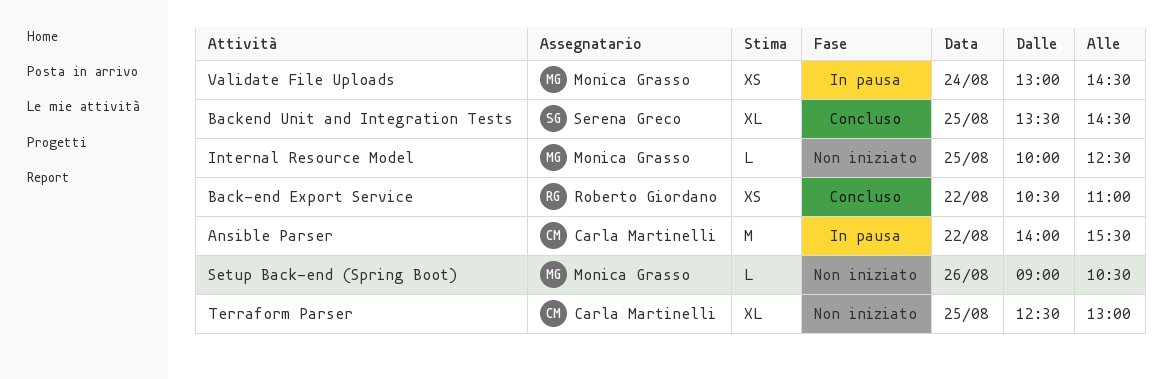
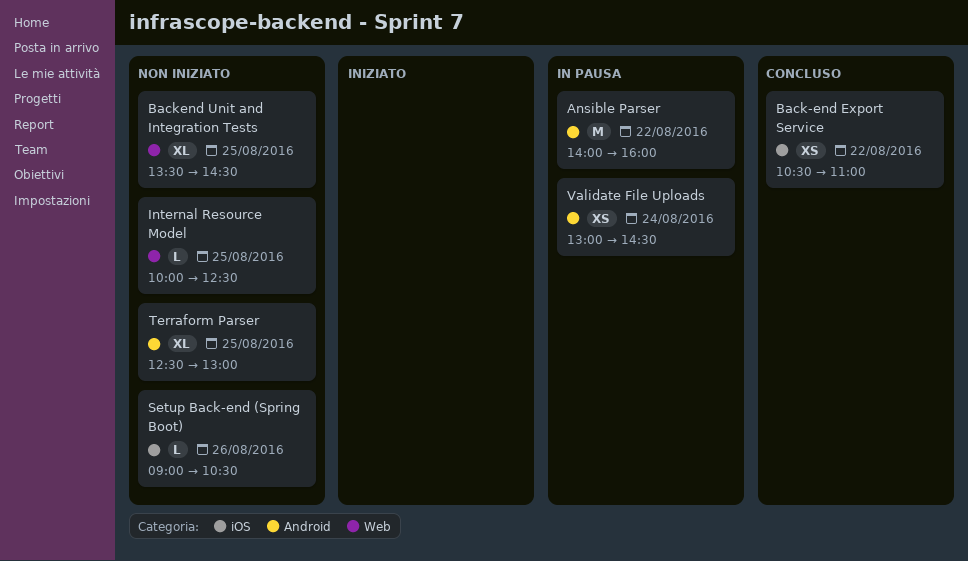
Ansible Parser, ends: 15:30 -> 16:00
Backend Unit and Integration Tests, status: Concluso -> Non iniziato

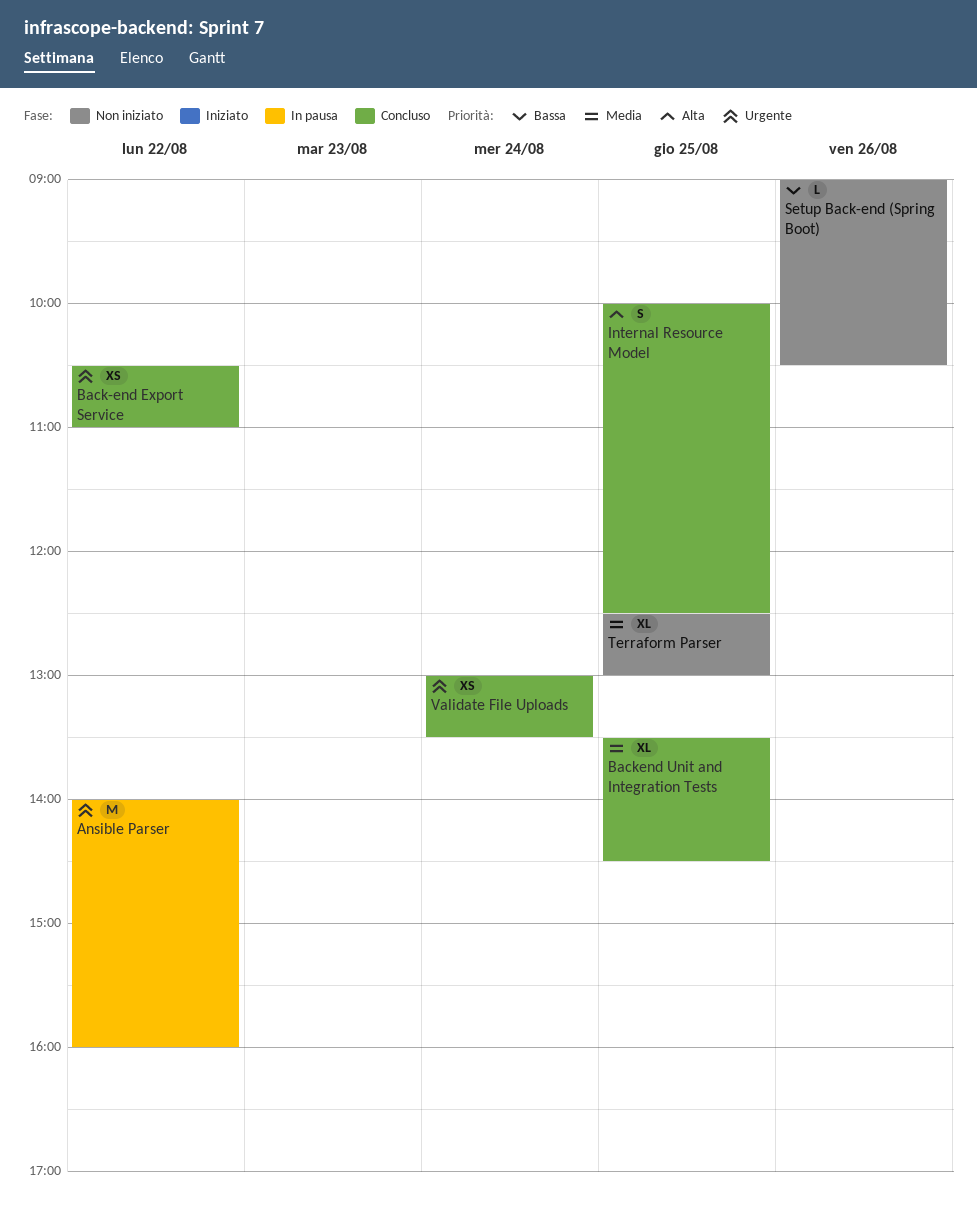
Backend Unit and Integration Tests, status: Non iniziato -> Concluso
Internal Resource Model, status: Non iniziato -> Concluso
Internal Resource Model, estimate: L -> S
Validate File Uploads, status: In pausa -> Concluso
Validate File Uploads, ends: 14:30 -> 13:30

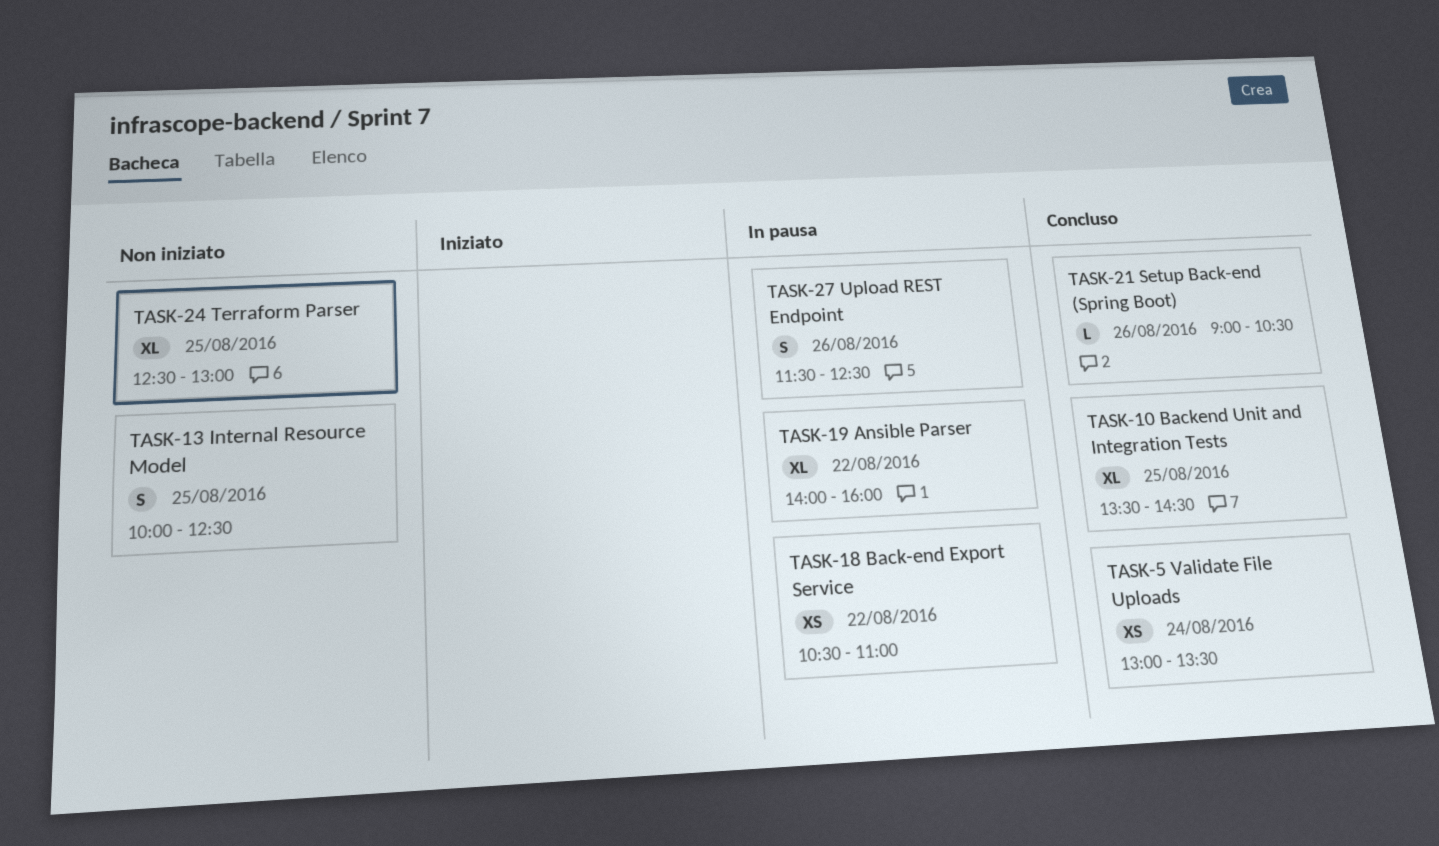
Ansible Parser, estimate: M -> XL
Back-end Export Service, status: Concluso -> In pausa
Internal Resource Model, status: Concluso -> Non iniziato
Setup Back-end (Spring Boot), status: Non iniziato -> Concluso
Upload REST Endpoint: none -> present

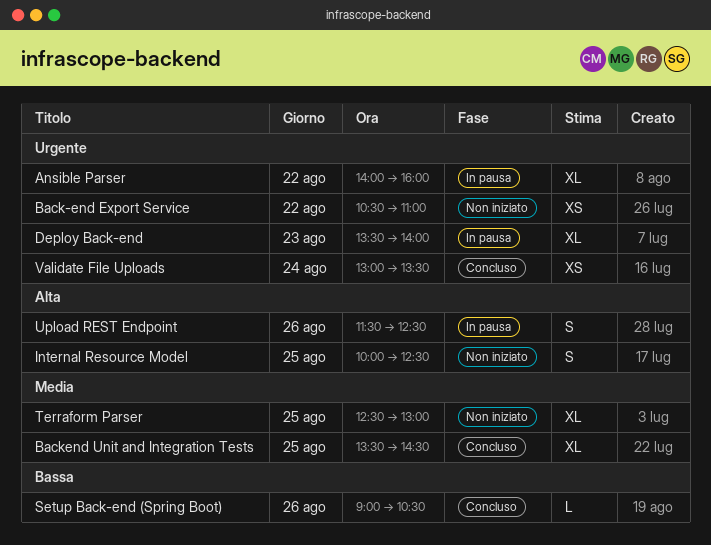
Back-end Export Service, status: In pausa -> Non iniziato
Deploy Back-end: none -> present

